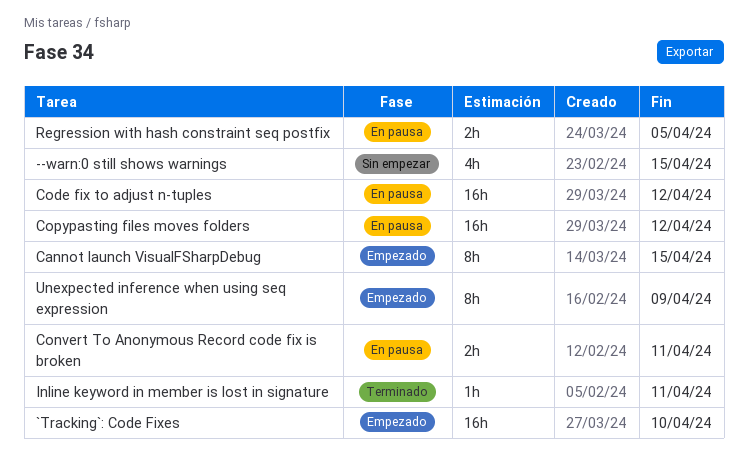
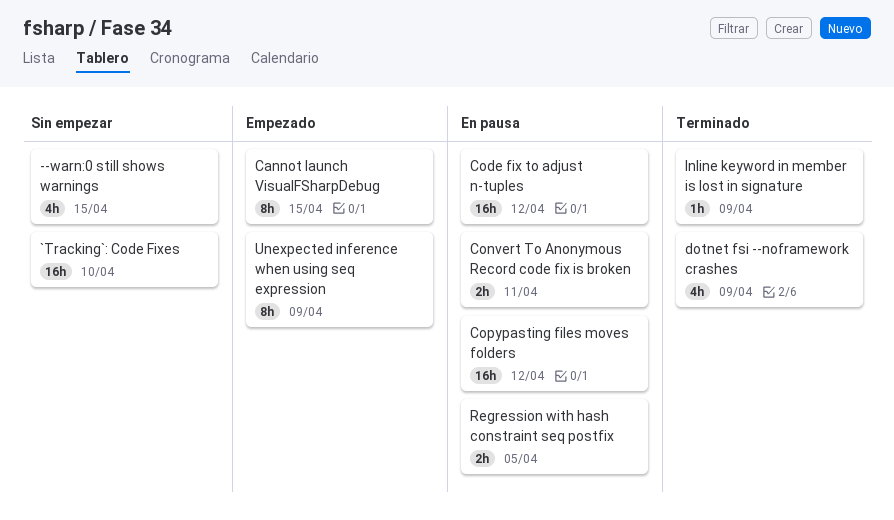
`Tracking`: Code Fixes, status: Empezado -> Sin empezar
dotnet fsi --noframework crashes: none -> present
Inline keyword in member is lost in signature, due: Apr 11 -> Apr 9

